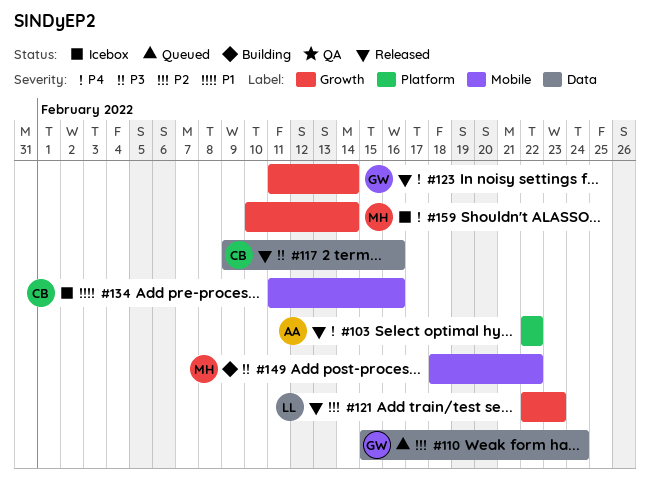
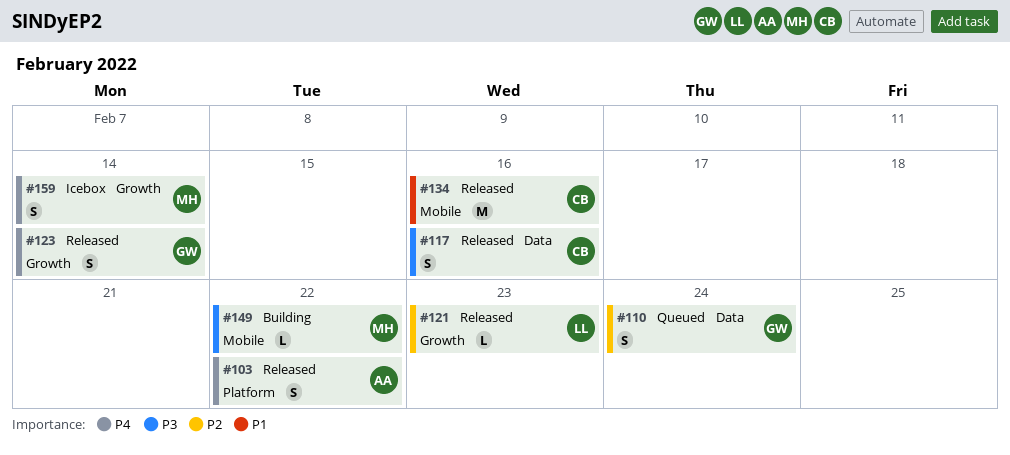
#134, status: Icebox -> Released

